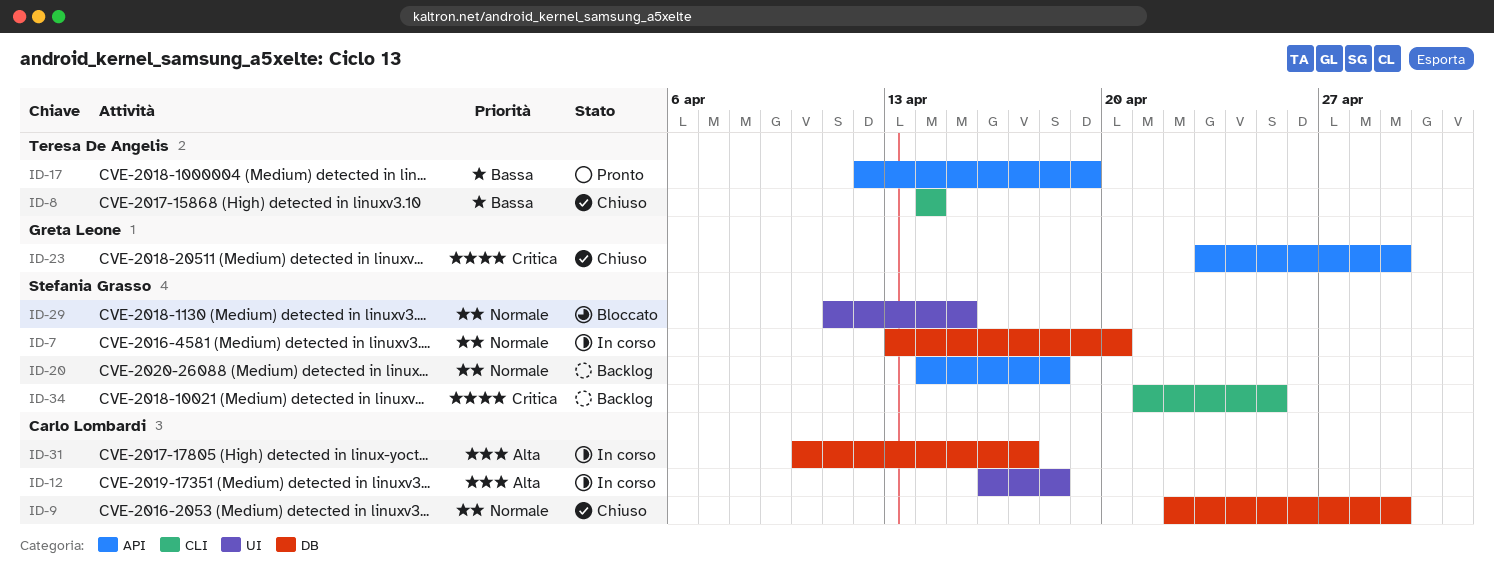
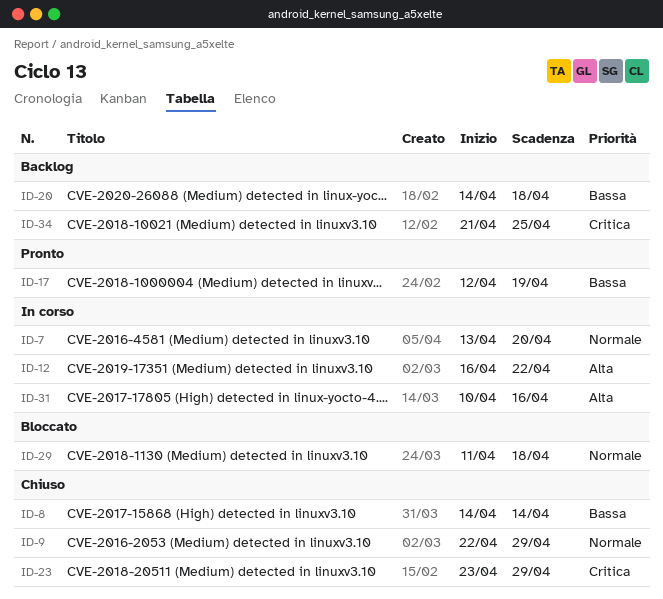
ID-12, due: Apr 18 -> Apr 22
ID-20, priority: Normale -> Bassa
ID-29, due: Apr 15 -> Apr 18
ID-31, due: Apr 17 -> Apr 16

